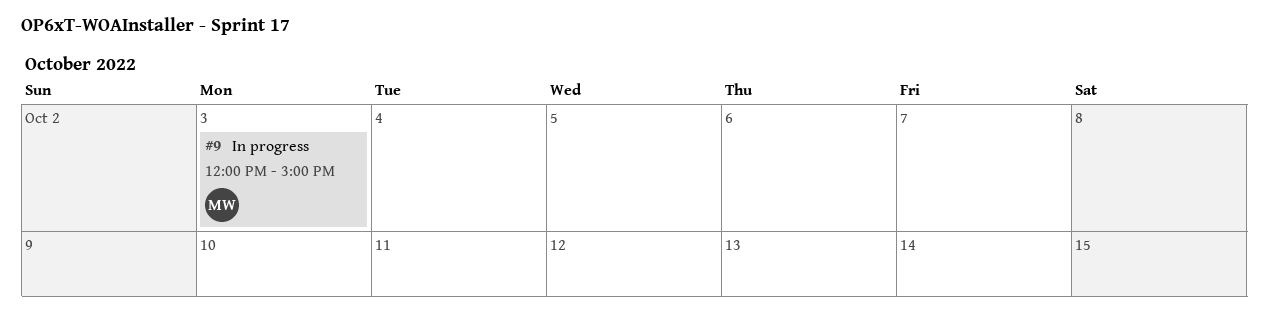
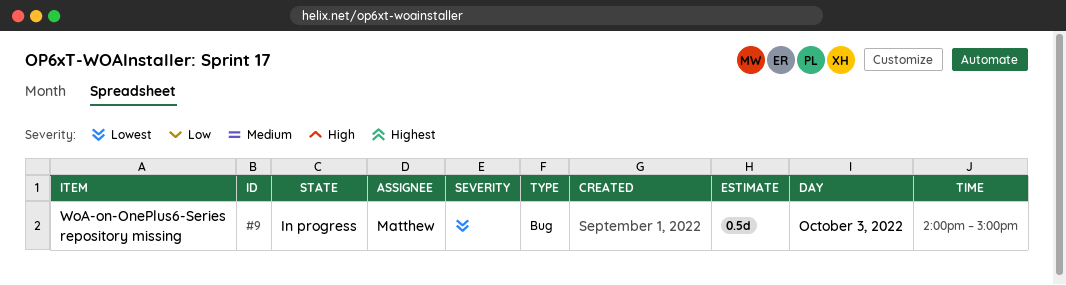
#9, begins: 12:00 -> 14:00

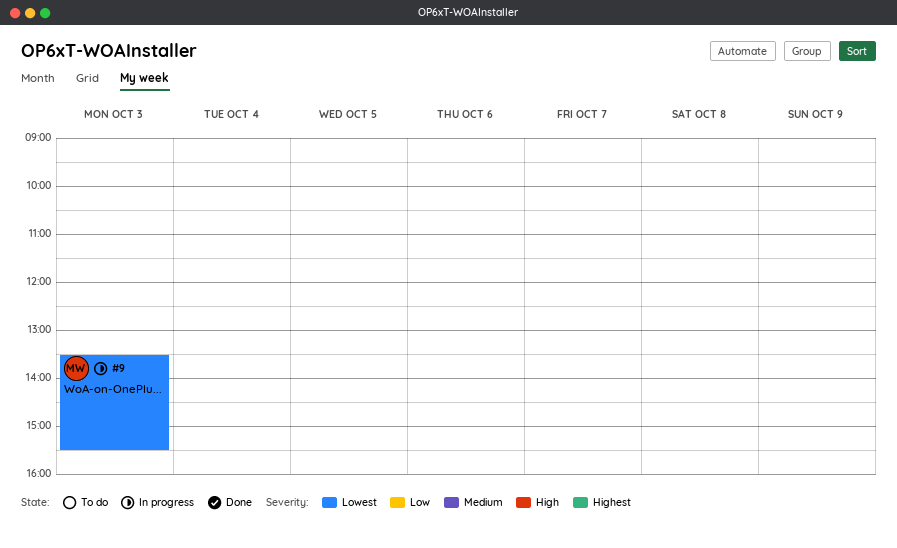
#9, begins: 14:00 -> 13:30
#9, ends: 15:00 -> 15:30

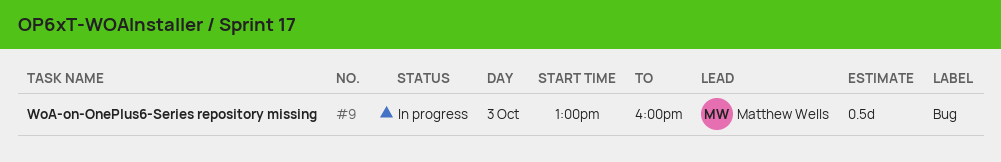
#9, begins: 13:30 -> 13:00
#9, ends: 15:30 -> 16:00

